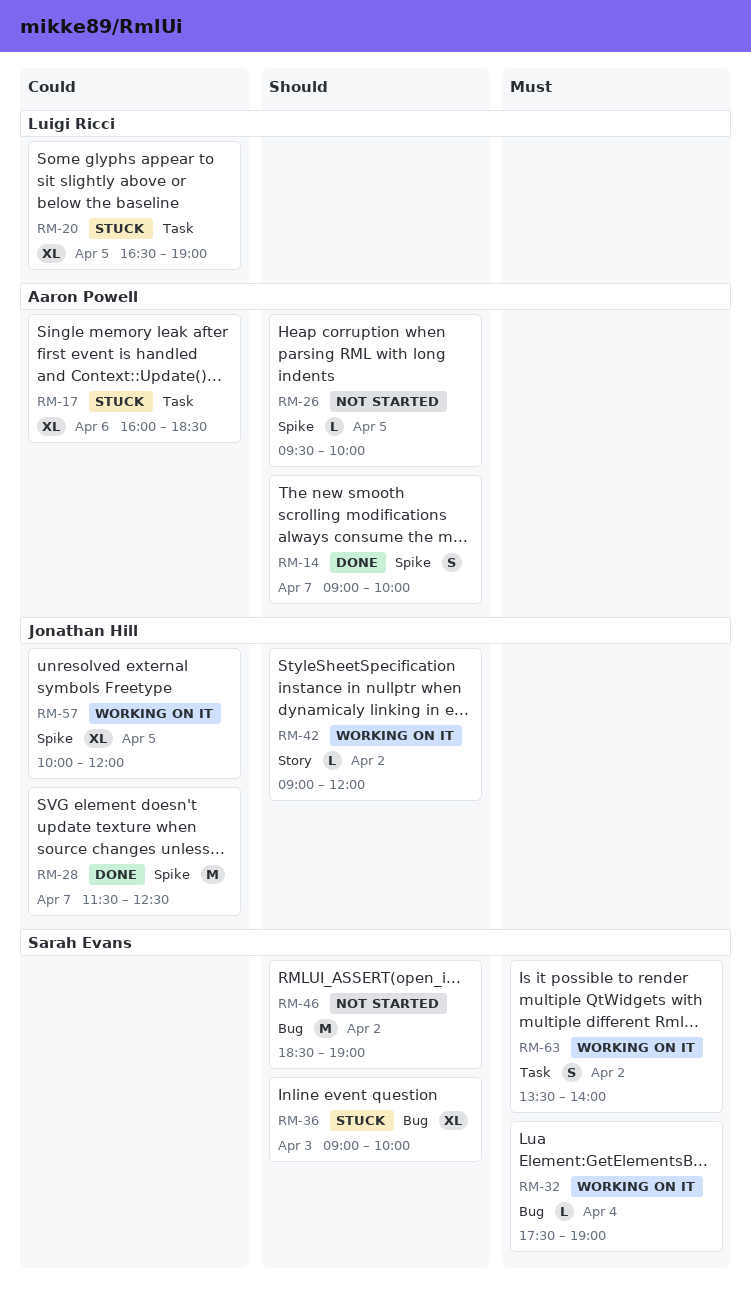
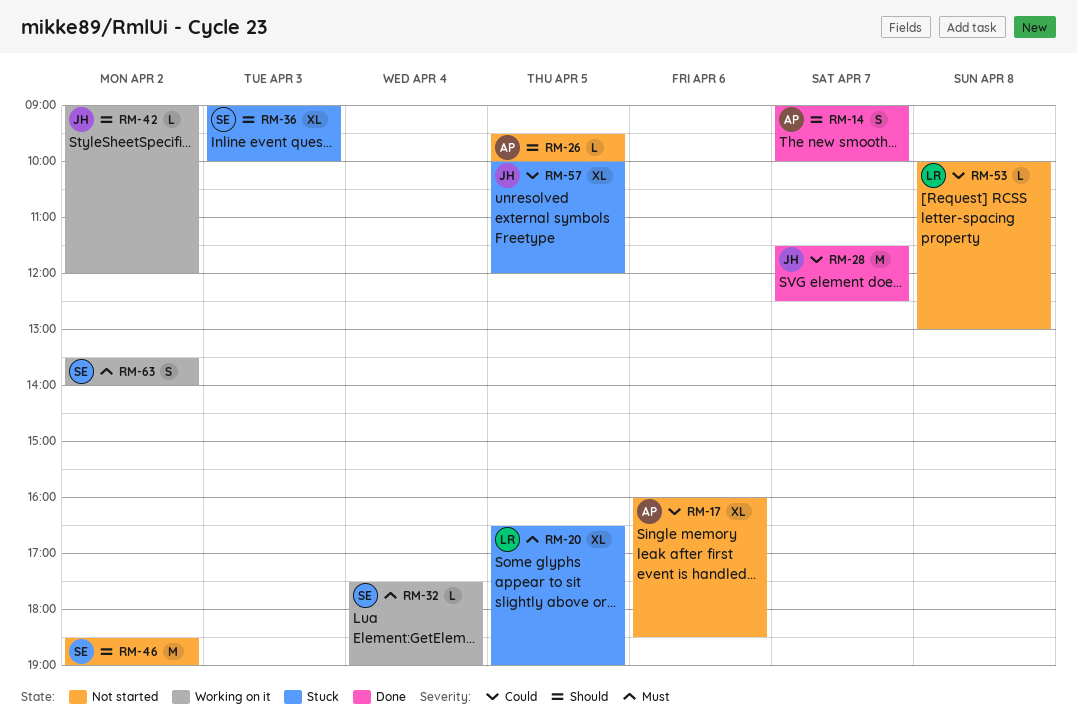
RM-17, status: Stuck -> Not started
RM-20, priority: Could -> Must
RM-53: none -> present
RM-57, status: Working on it -> Stuck

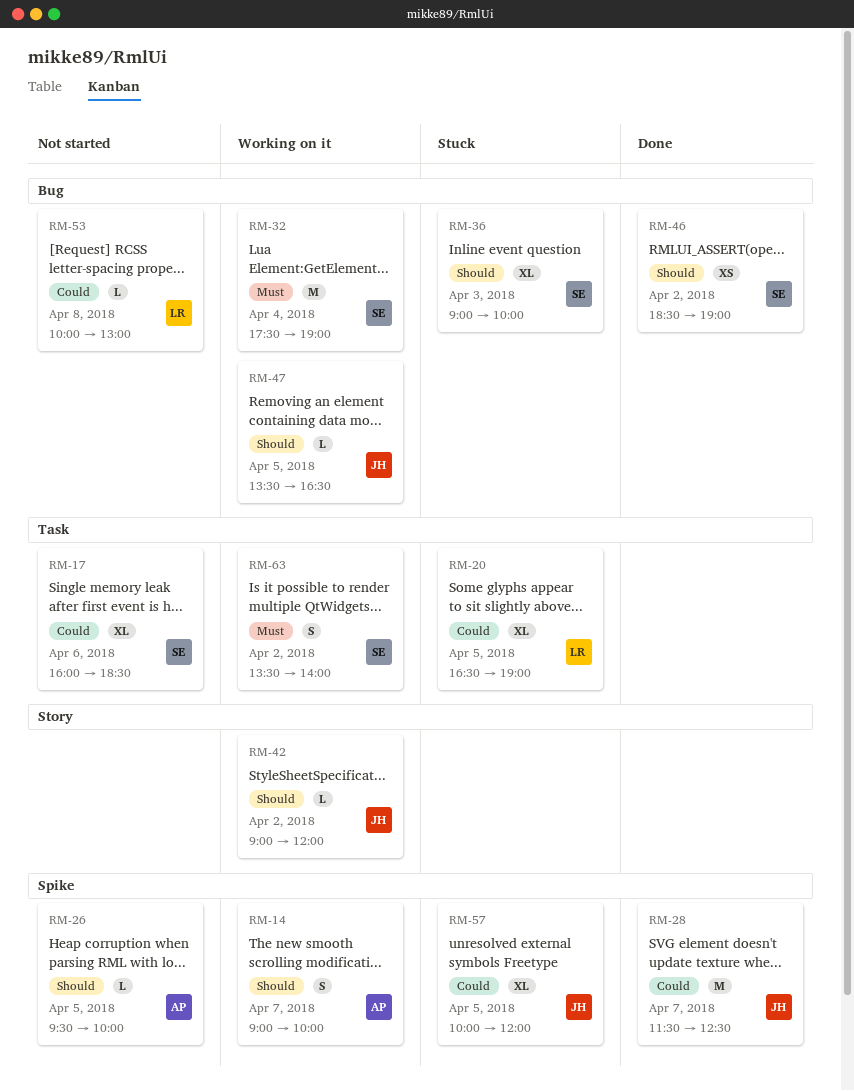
RM-14, status: Done -> Working on it
RM-17, owner: AP -> SE
RM-20, priority: Must -> Could
RM-32, estimate: L -> M
RM-46, status: Not started -> Done
RM-46, estimate: M -> XS
RM-47: none -> present

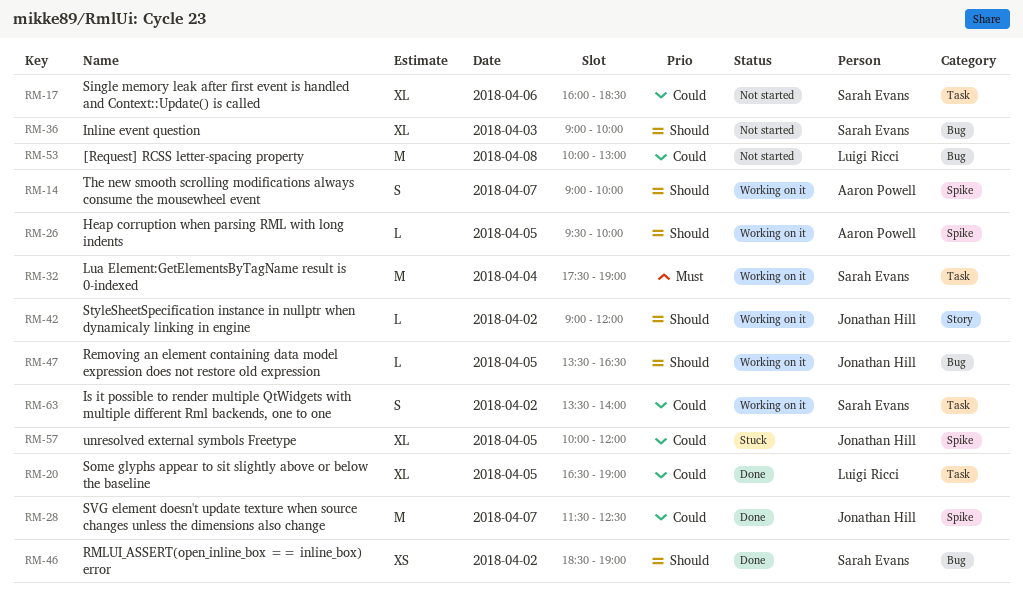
RM-20, status: Stuck -> Done
RM-26, status: Not started -> Working on it
RM-32, label: Bug -> Task
RM-36, status: Stuck -> Not started
RM-53, estimate: L -> M
RM-63, priority: Must -> Could

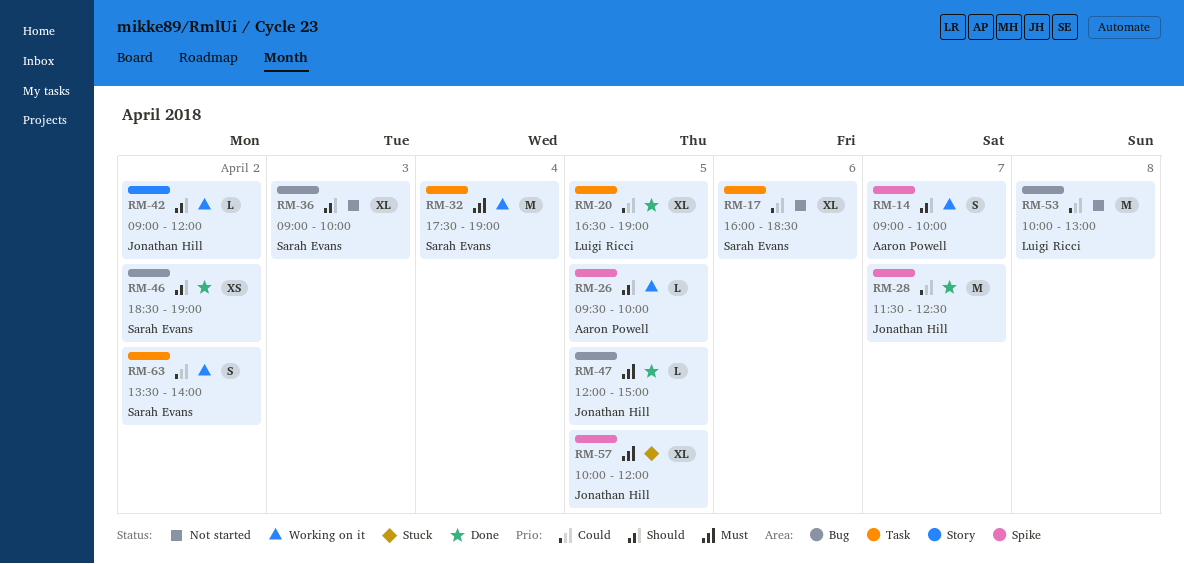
RM-47, status: Working on it -> Done
RM-47, priority: Should -> Must
RM-47, begins: 13:30 -> 12:00
RM-47, ends: 16:30 -> 15:00
RM-57, priority: Could -> Must

